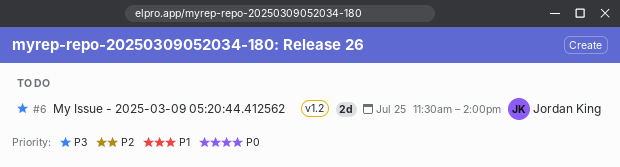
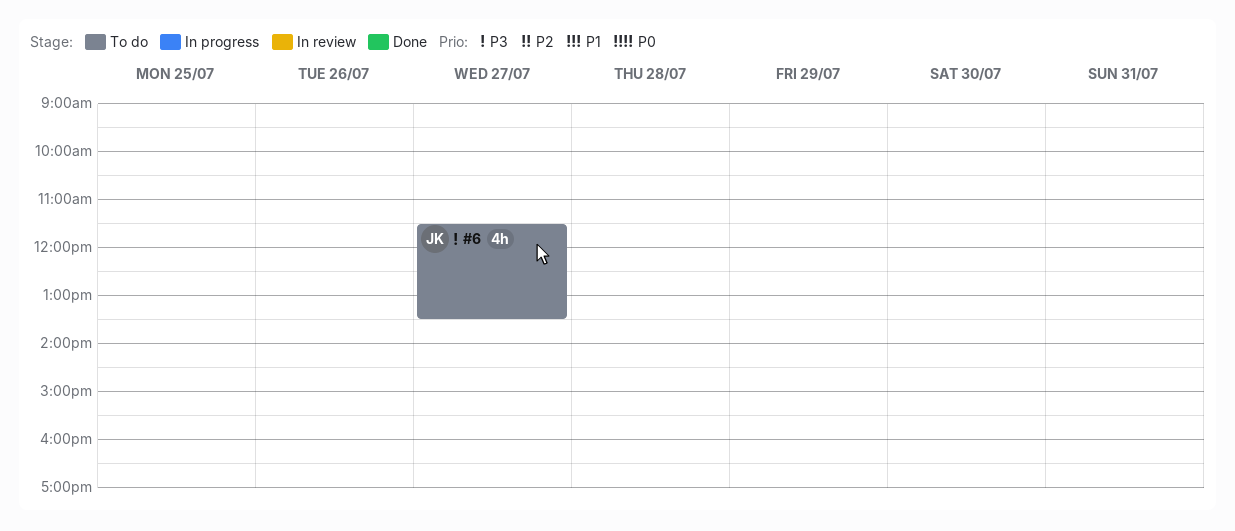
#6, estimate: 2d -> 4h
#6, day: Jul 25 -> Jul 27
#6, ends: 14:00 -> 13:30

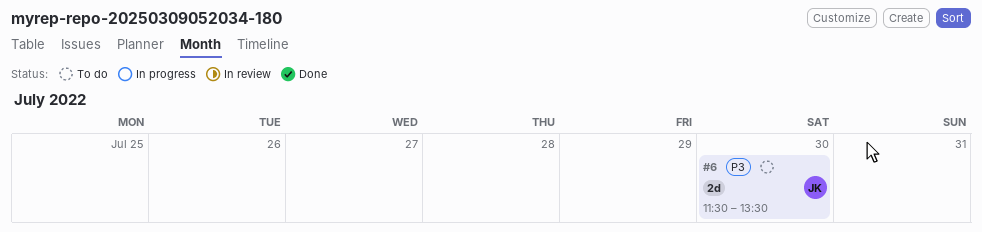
#6, estimate: 4h -> 2d
#6, day: Jul 27 -> Jul 30

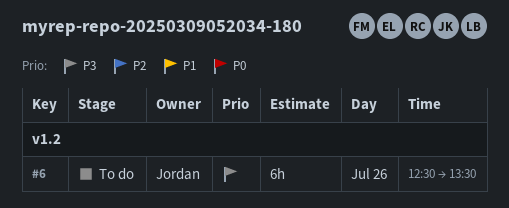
#6, estimate: 2d -> 6h
#6, day: Jul 30 -> Jul 26
#6, begins: 11:30 -> 12:30

